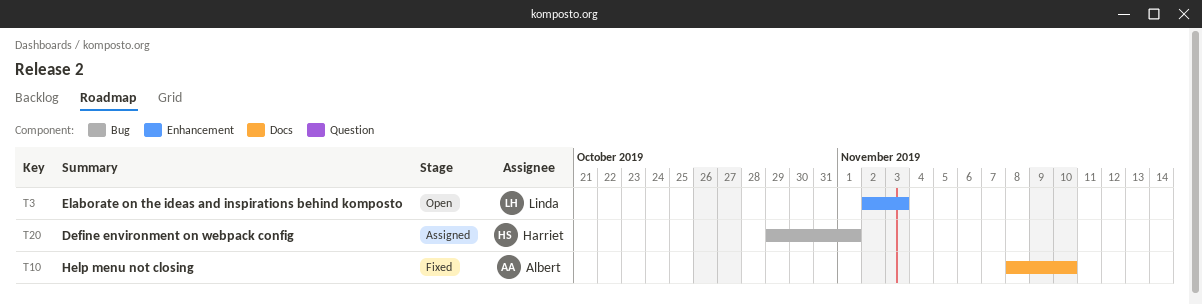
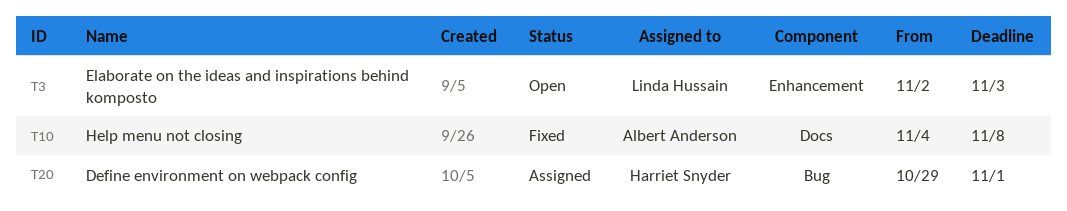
T10, start: Nov 8 -> Nov 4
T10, due: Nov 10 -> Nov 8

